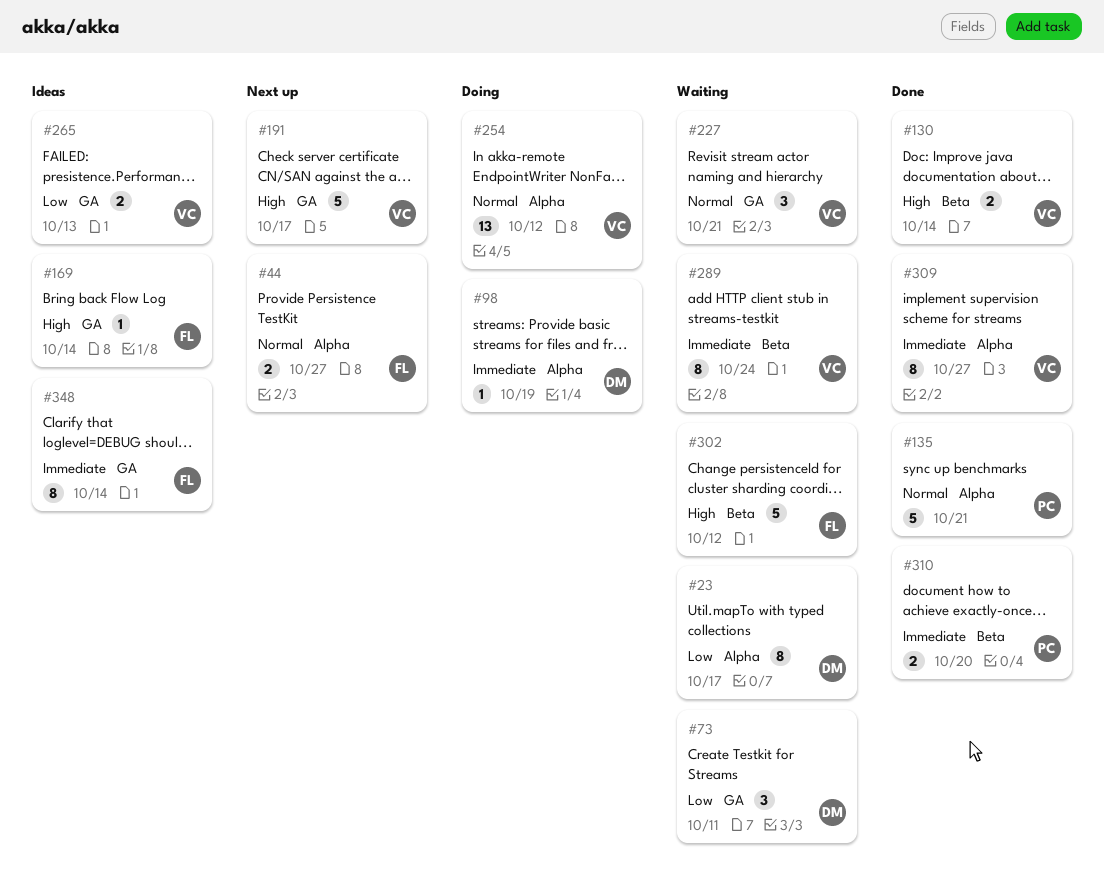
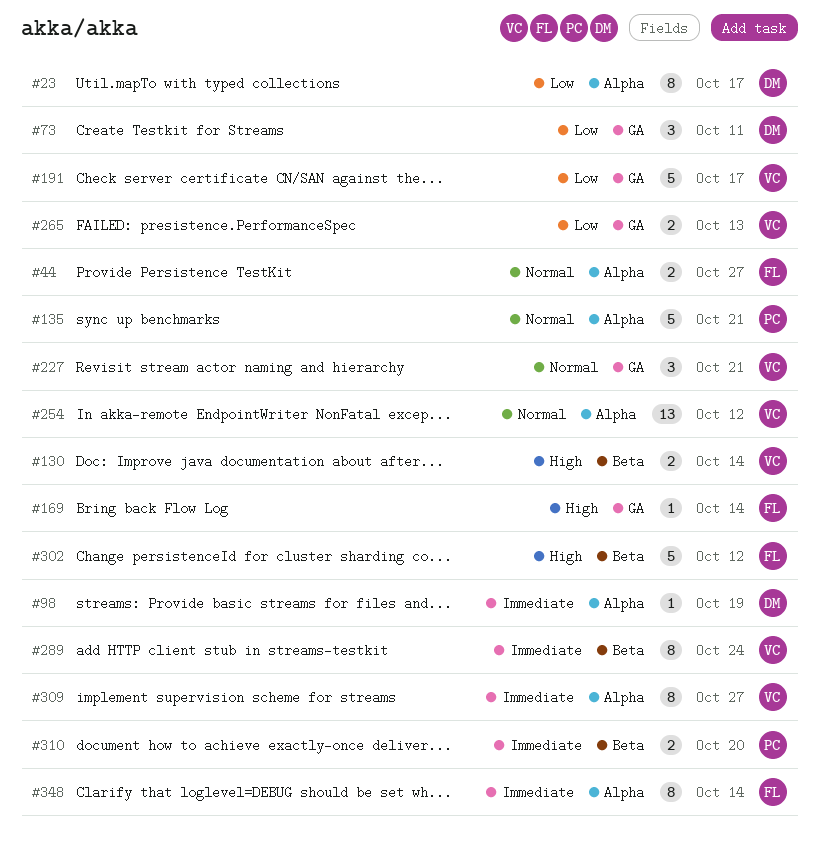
#191, priority: High -> Low
#348, label: GA -> Alpha

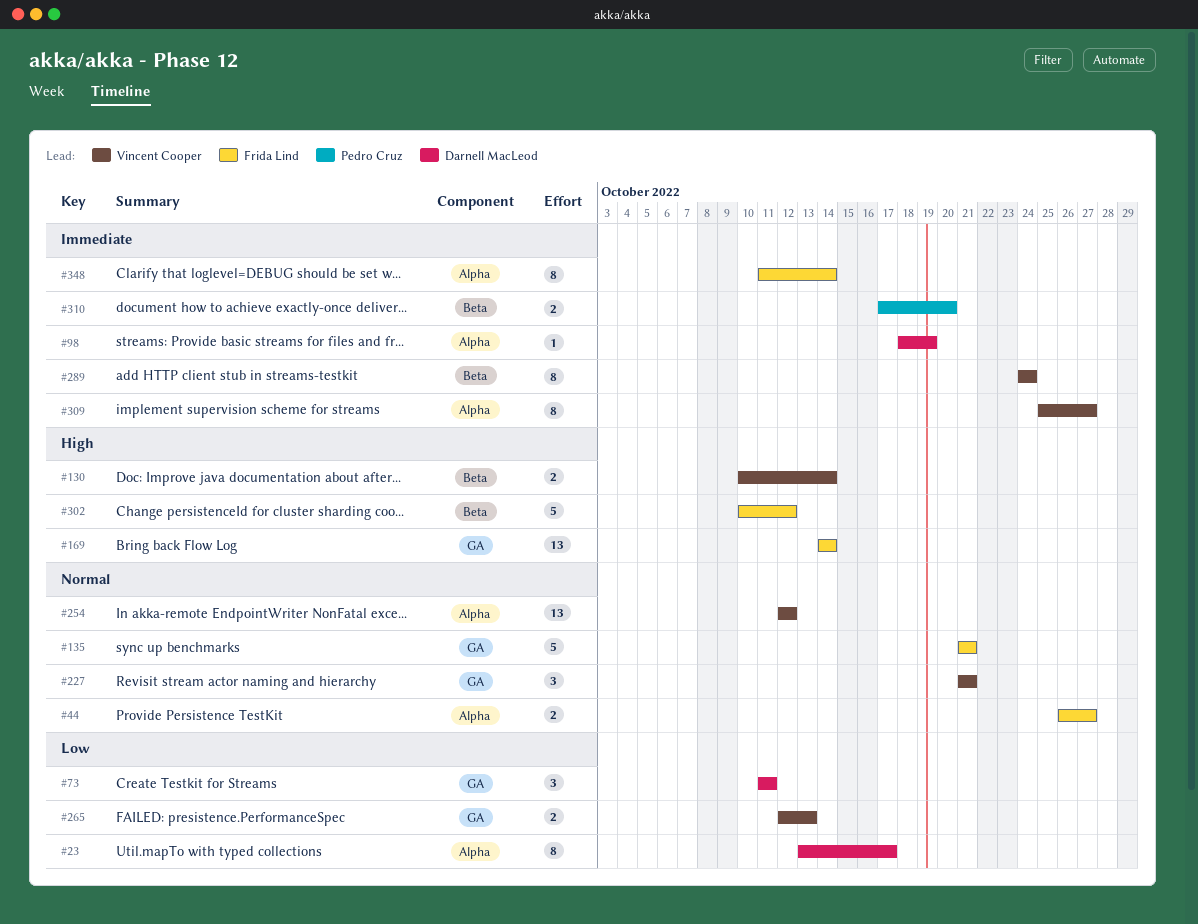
#135, owner: Pedro Cruz -> Frida Lind
#135, label: Alpha -> GA
#169, estimate: 1 -> 13
#191: present -> none

